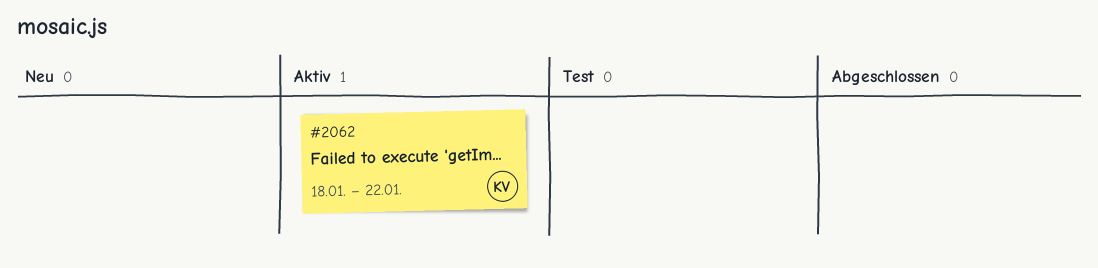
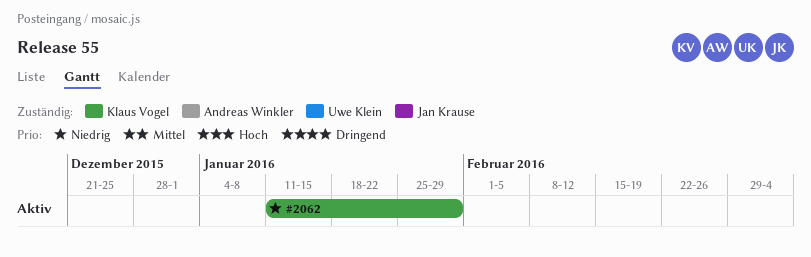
#2062, start: Jan 18 -> Jan 11
#2062, due: Jan 22 -> Jan 29

